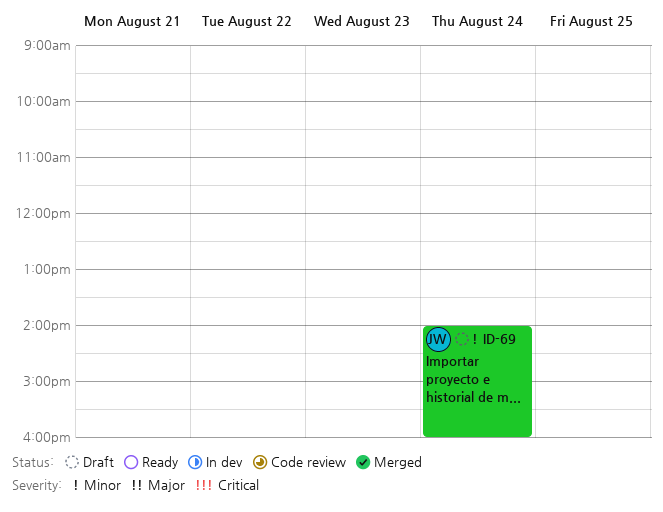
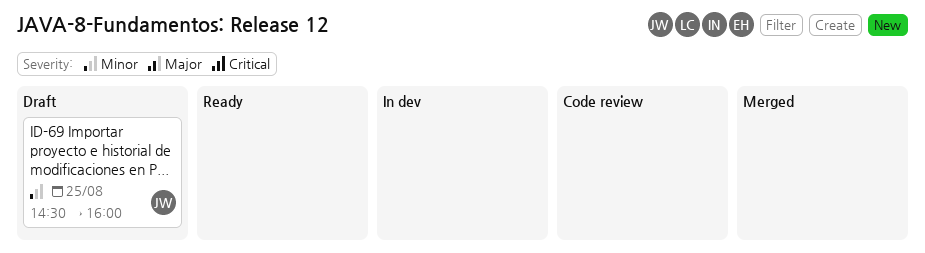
ID-69, day: Aug 24 -> Aug 25
ID-69, begins: 14:00 -> 14:30

